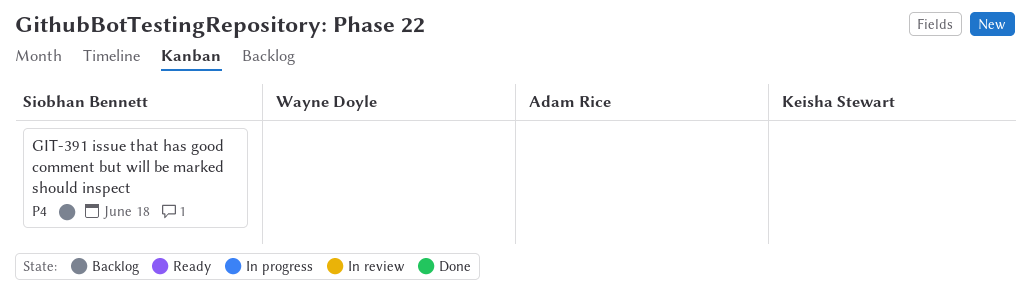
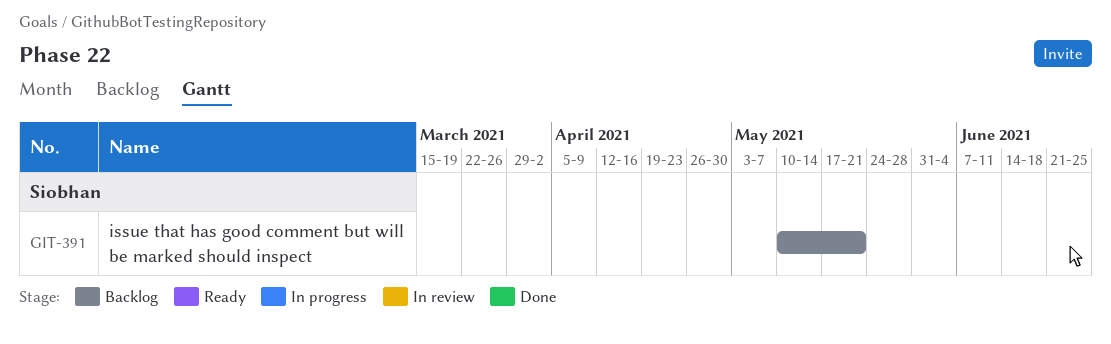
GIT-391, due: Jun 18 -> May 21

